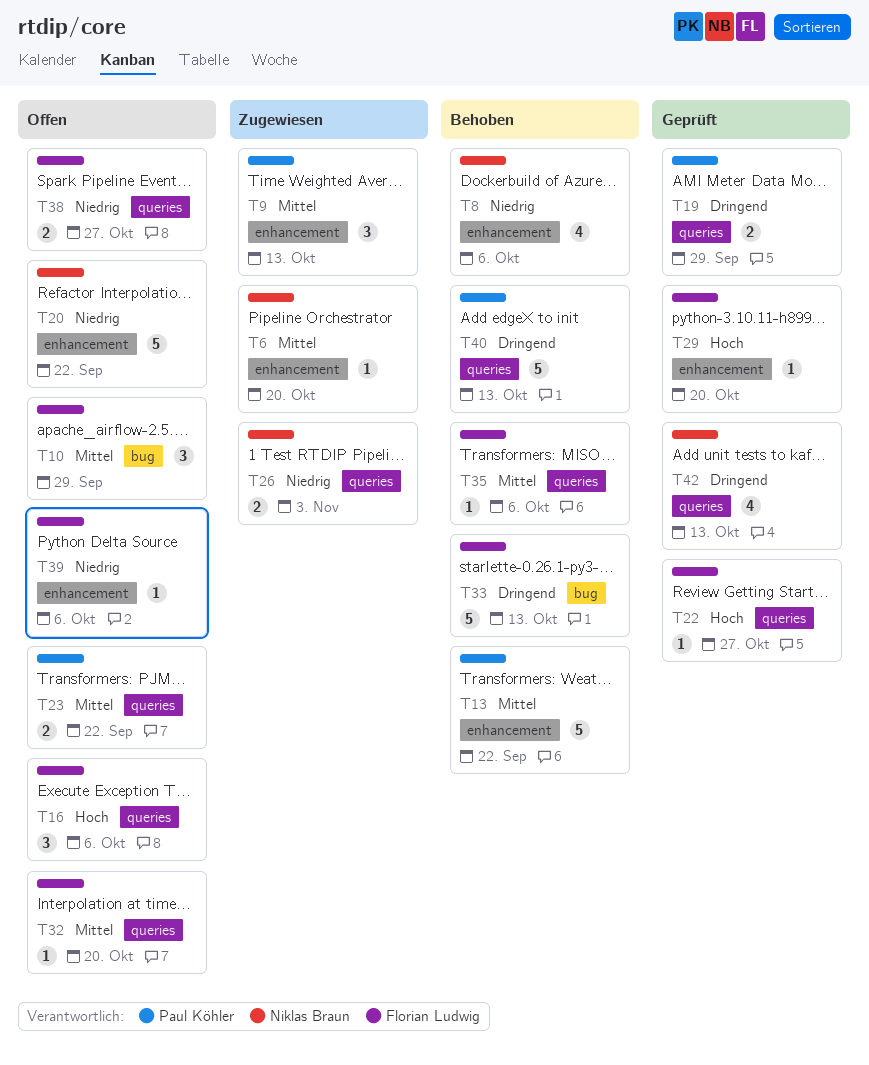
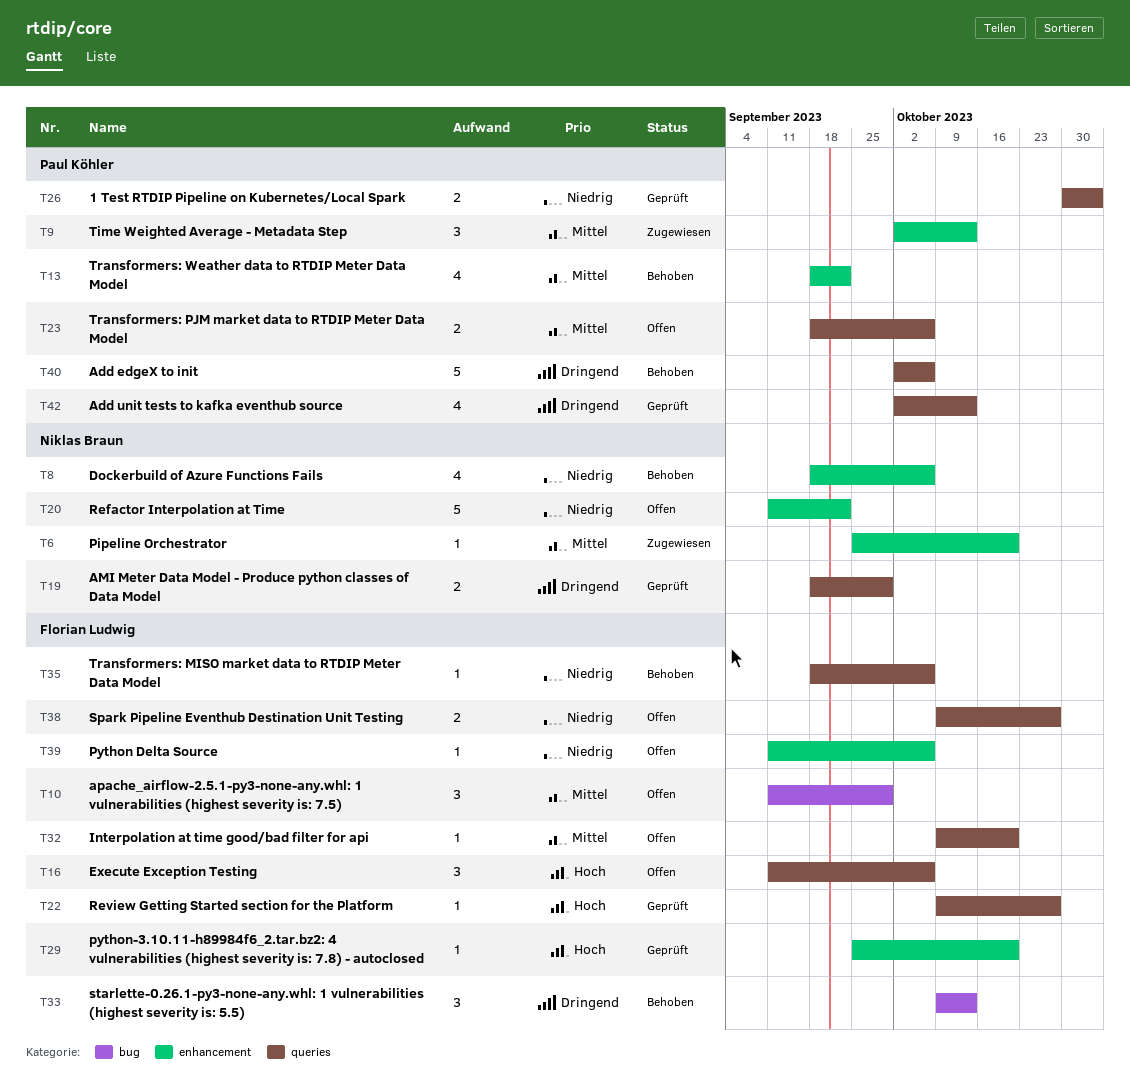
T13, estimate: 5 -> 4
T19, owner: Paul Köhler -> Niklas Braun
T23, due: Sep 22 -> Oct 6
T26, status: Zugewiesen -> Geprüft
T26, owner: Niklas Braun -> Paul Köhler
T33, estimate: 5 -> 3
T35, priority: Mittel -> Niedrig
T40, due: Oct 13 -> Oct 6
T42, owner: Niklas Braun -> Paul Köhler

